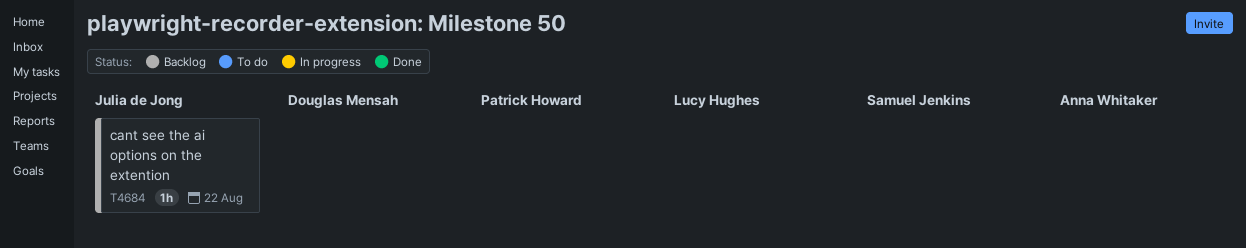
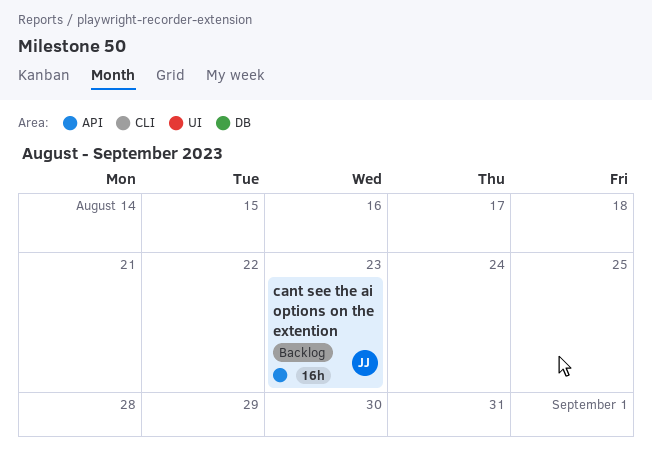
cant see the ai options on the extention, estimate: 1h -> 16h
cant see the ai options on the extention, due: Aug 22 -> Aug 23

